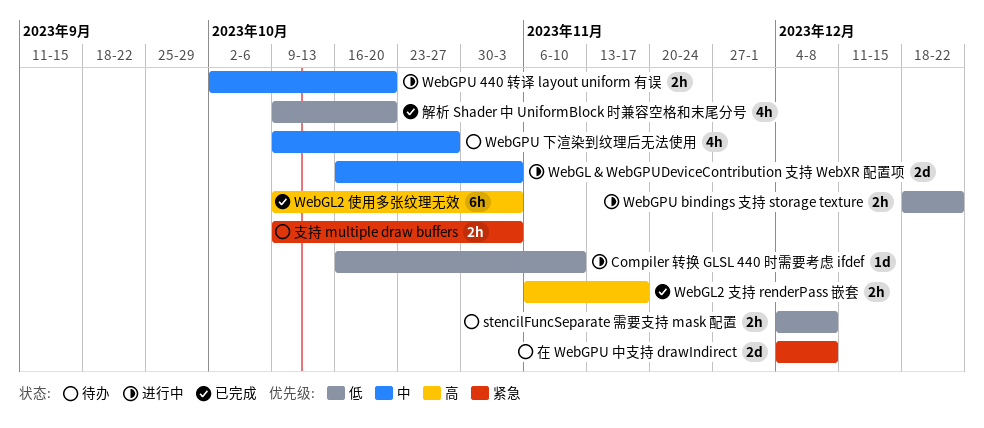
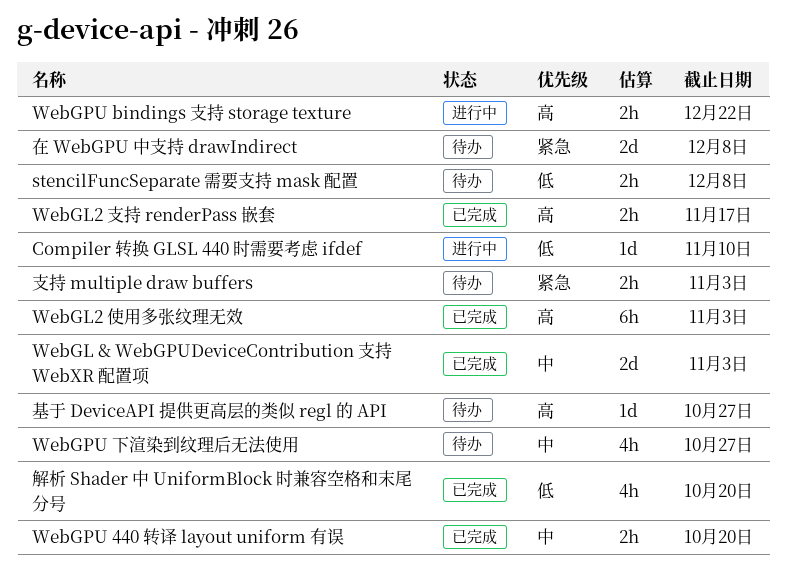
WebGL & WebGPUDeviceContribution 支持 WebXR 配置项, status: 进行中 -> 已完成
WebGPU 440 转译 layout uniform 有误, status: 进行中 -> 已完成
WebGPU bindings 支持 storage texture, priority: 低 -> 高
基于 DeviceAPI 提供更高层的类似 regl 的 API: none -> present

